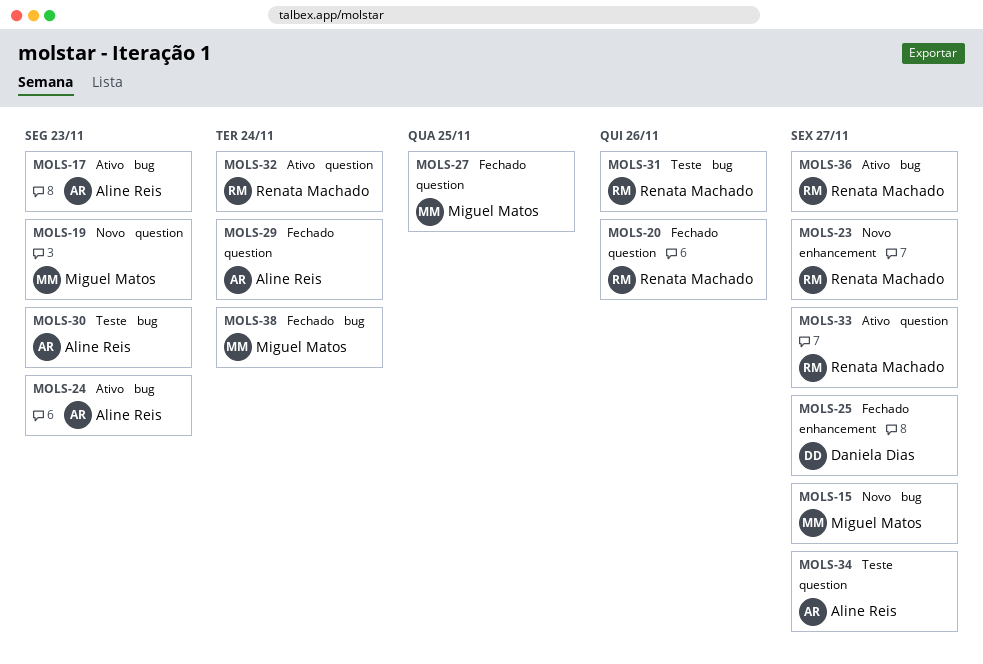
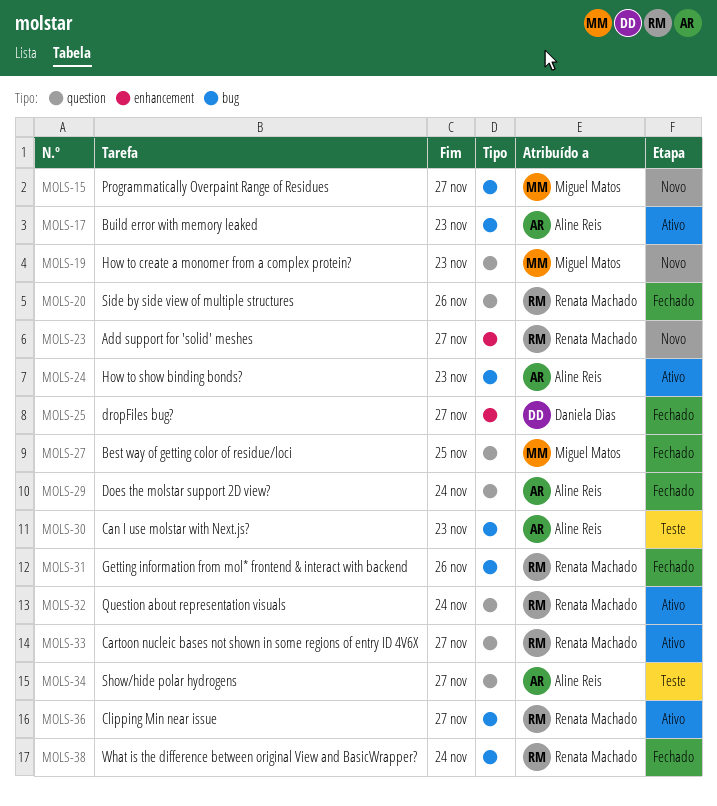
MOLS-31, status: Teste -> Fechado
MOLS-38, owner: Miguel Matos -> Renata Machado

